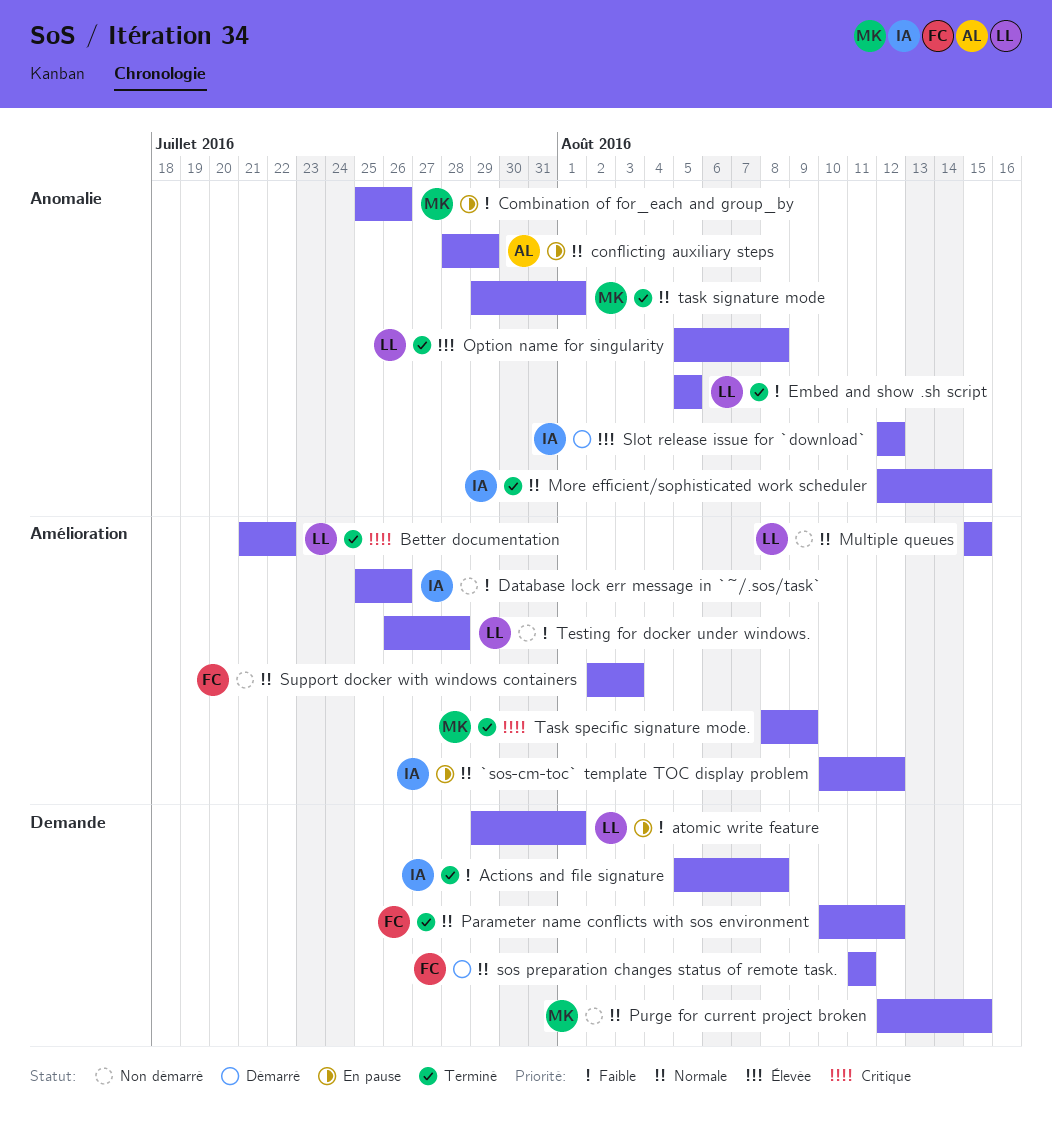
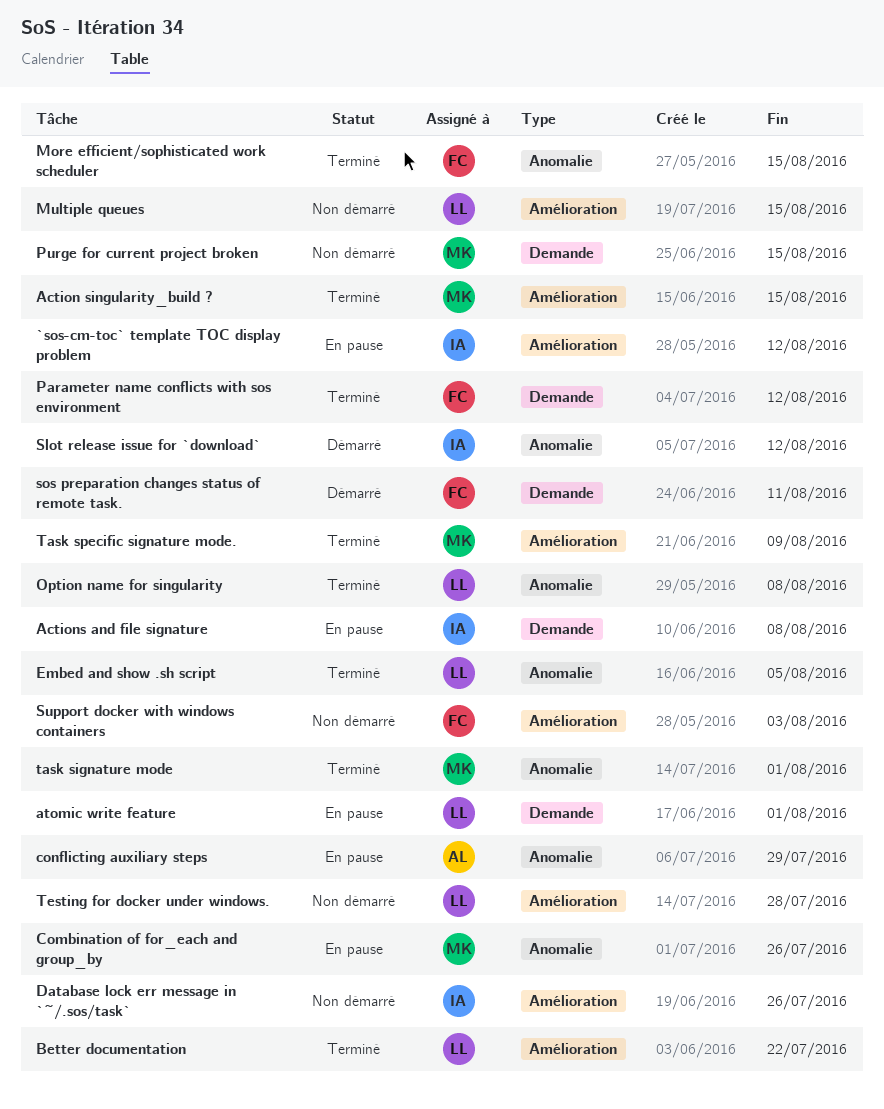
Action singularity_build ?: none -> present
Actions and file signature, status: Terminé -> En pause
More efficient/sophisticated work scheduler, owner: IA -> FC

